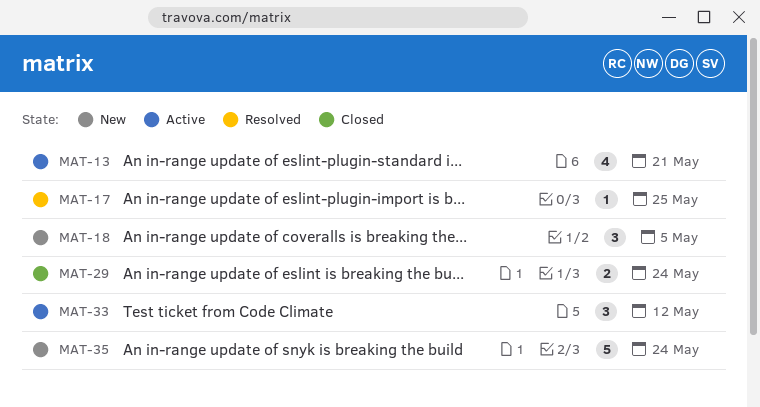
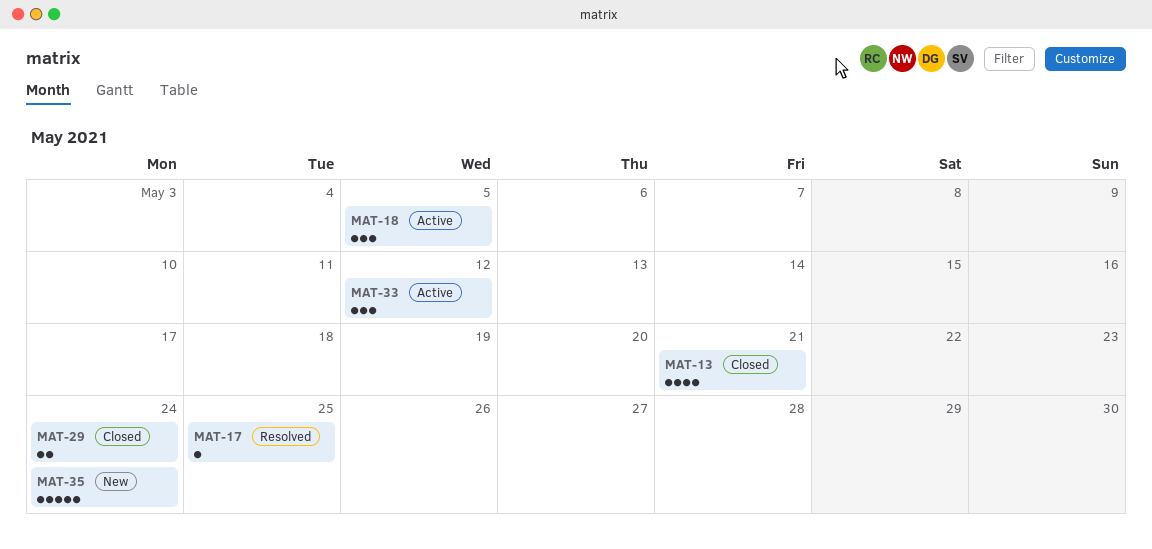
MAT-13, status: Active -> Closed
MAT-18, status: New -> Active

